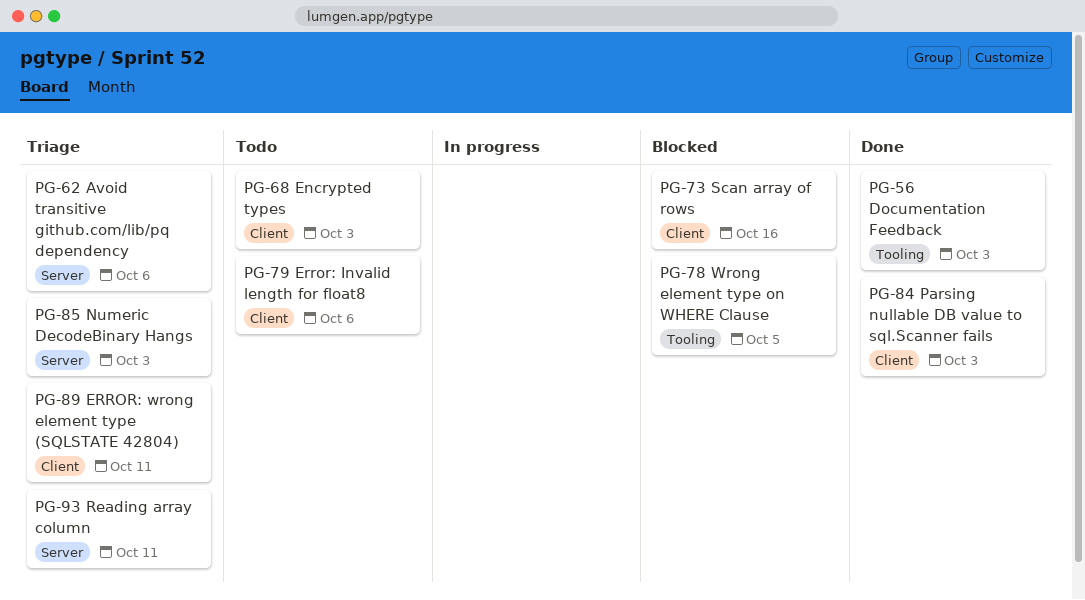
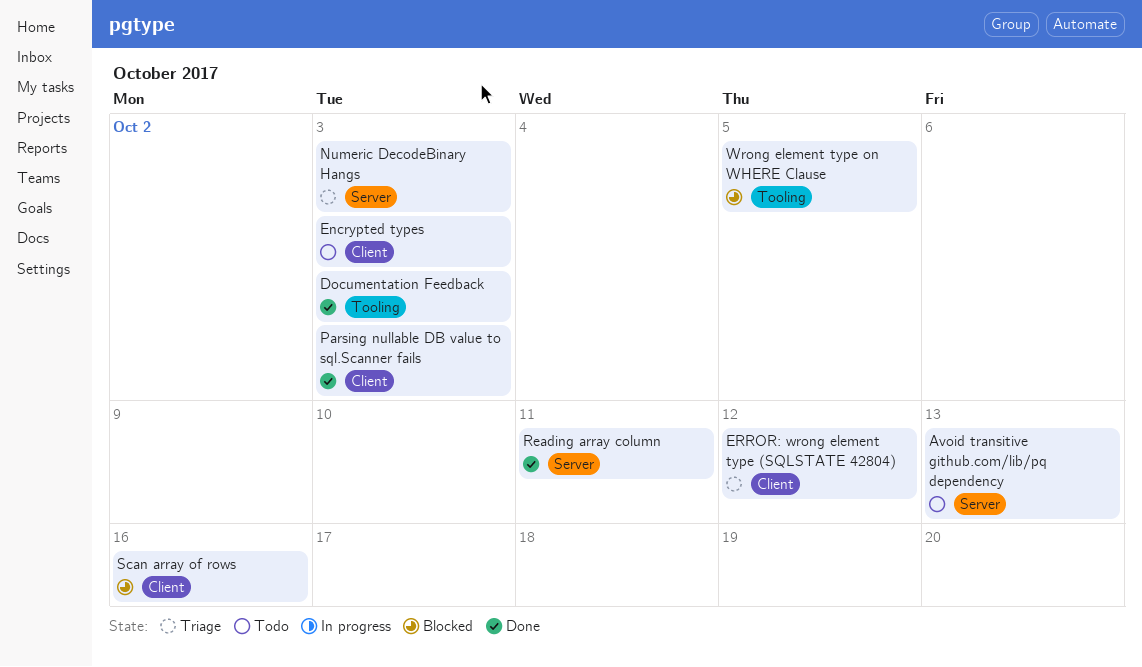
Avoid transitive github.com/lib/pq dependency, status: Triage -> Todo
Avoid transitive github.com/lib/pq dependency, due: Oct 6 -> Oct 13
Error: Invalid length for float8: present -> none
ERROR: wrong element type (SQLSTATE 42804), due: Oct 11 -> Oct 12
Reading array column, status: Triage -> Done

